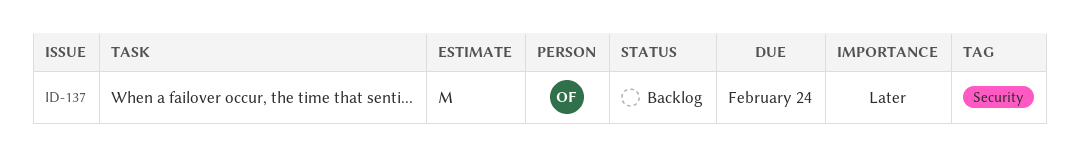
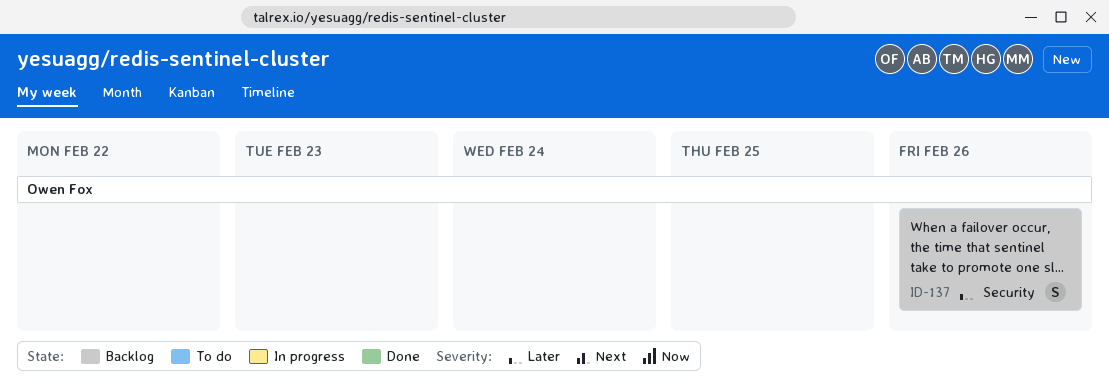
ID-137, estimate: M -> S
ID-137, due: Feb 24 -> Feb 26

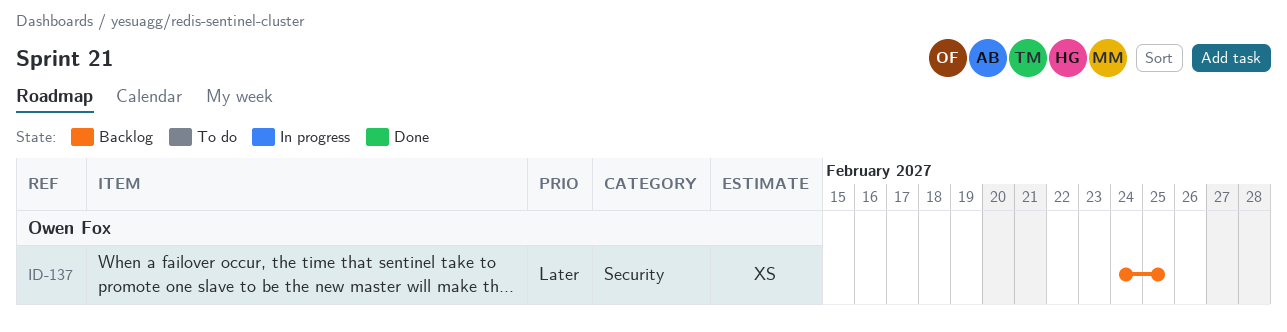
ID-137, estimate: S -> XS
ID-137, due: Feb 26 -> Feb 25

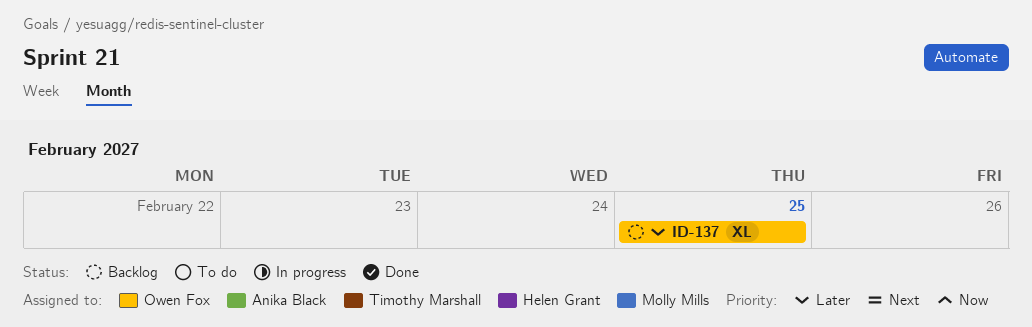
ID-137, estimate: XS -> XL
ID-137, start: Feb 24 -> Feb 25

